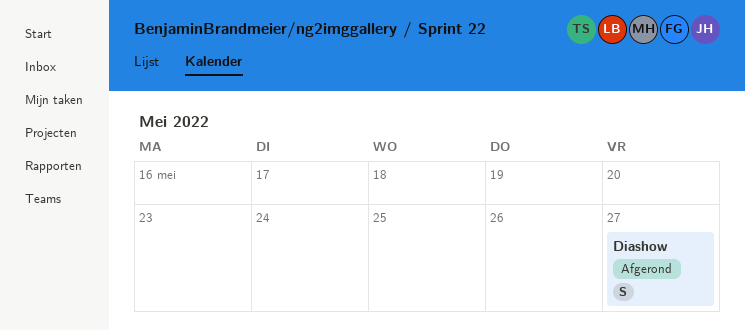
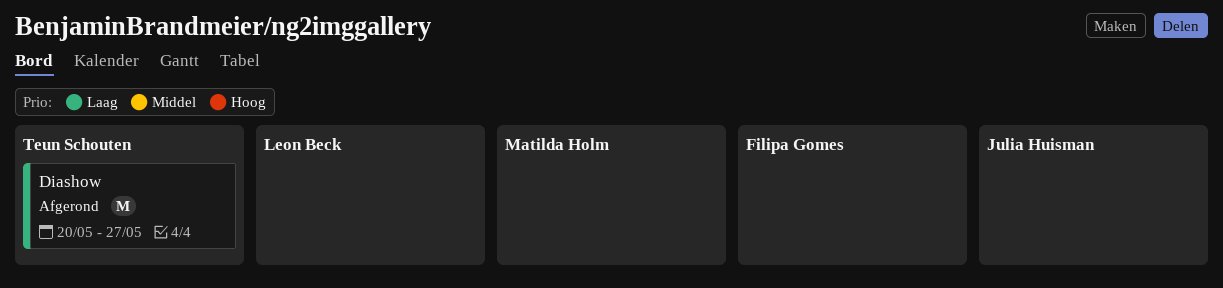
Diashow, estimate: S -> M

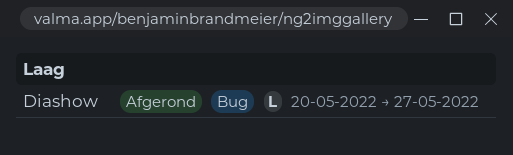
Diashow, estimate: M -> L

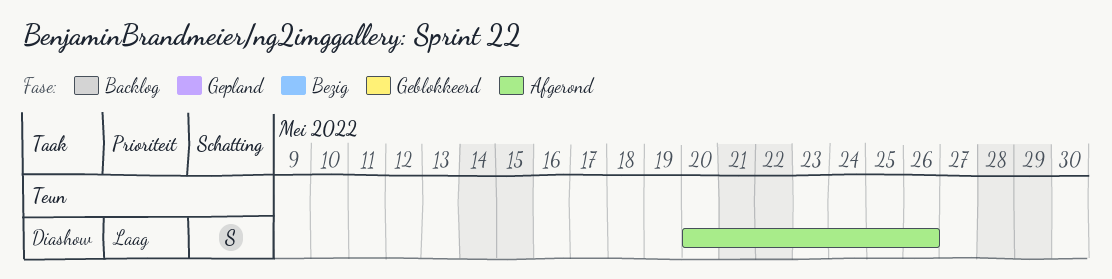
Diashow, estimate: L -> S
Diashow, due: May 27 -> May 26

